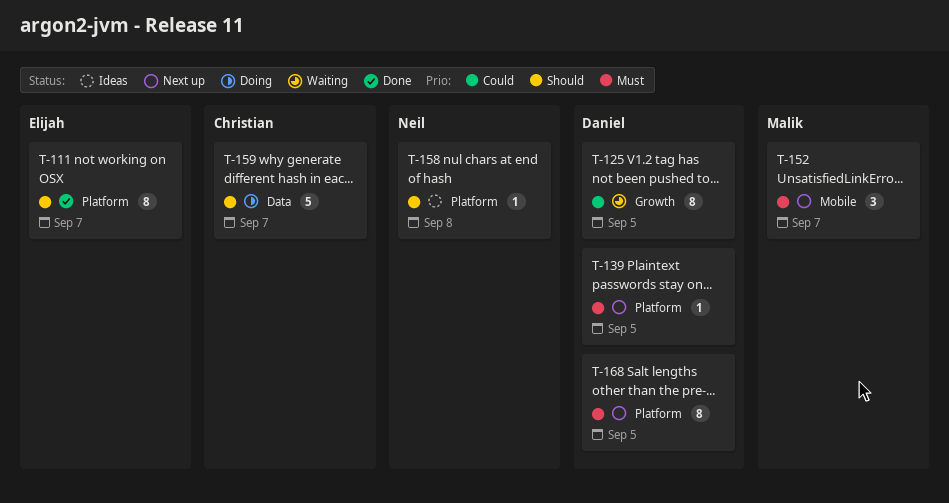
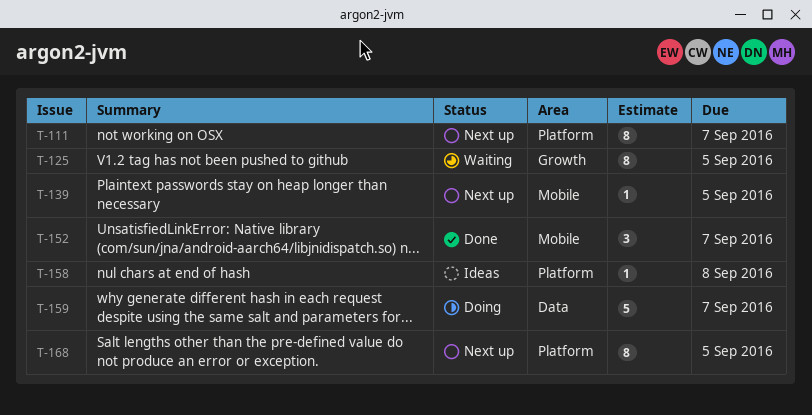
T-111, status: Done -> Next up
T-139, label: Platform -> Mobile
T-152, status: Next up -> Done

